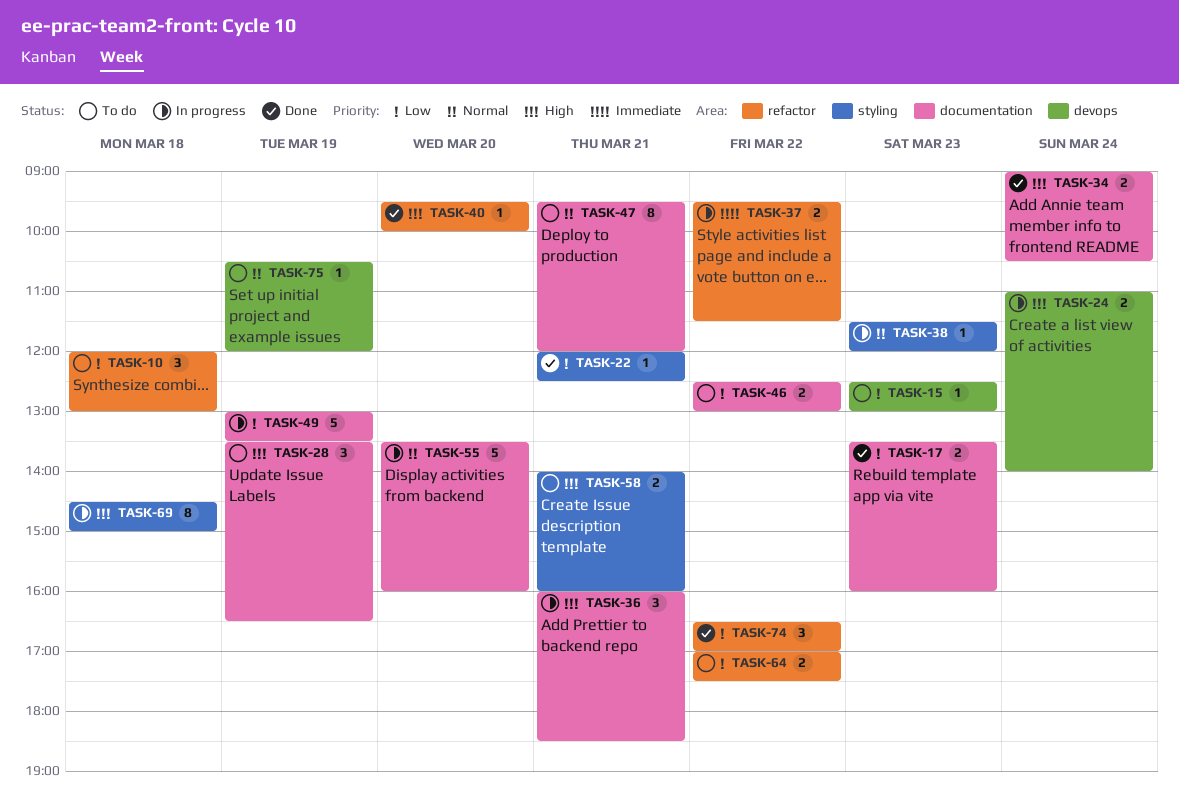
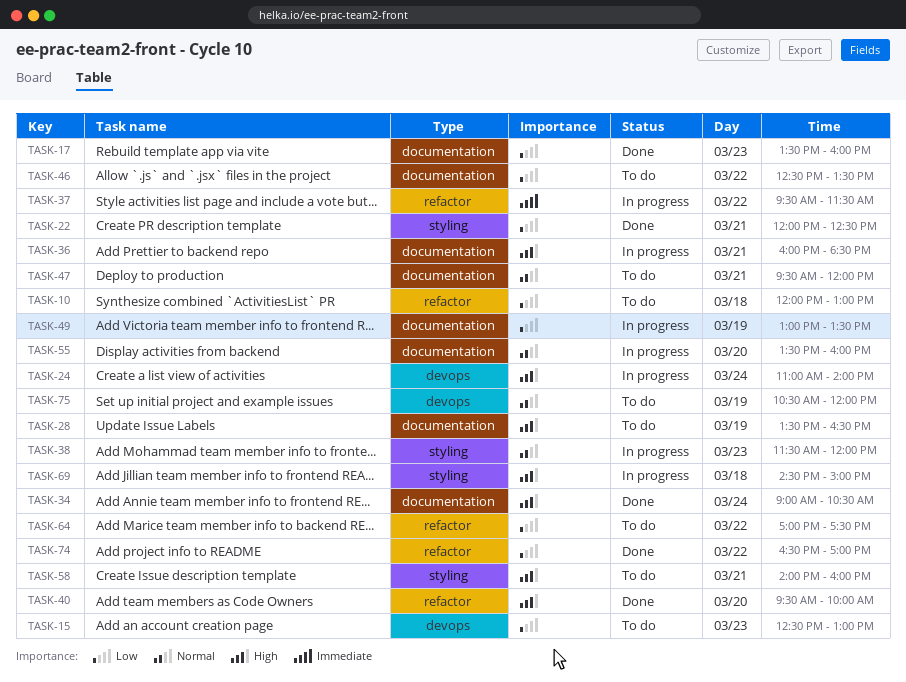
TASK-46, ends: 13:00 -> 13:30

